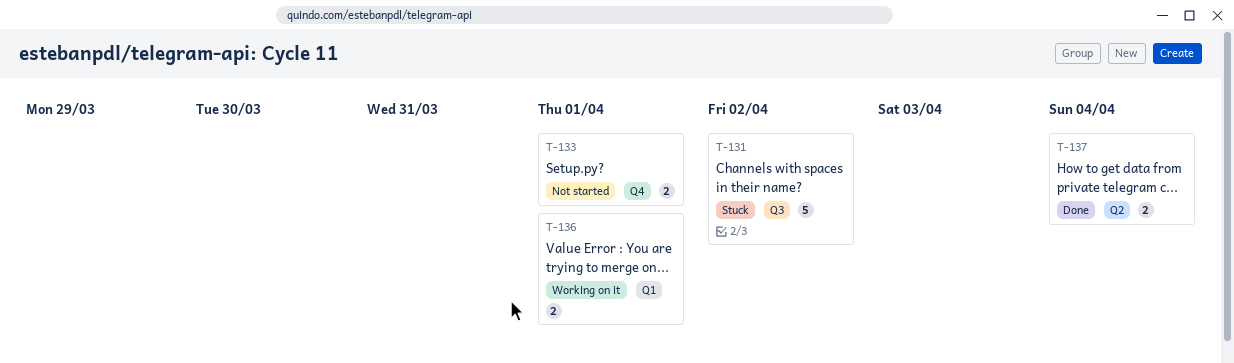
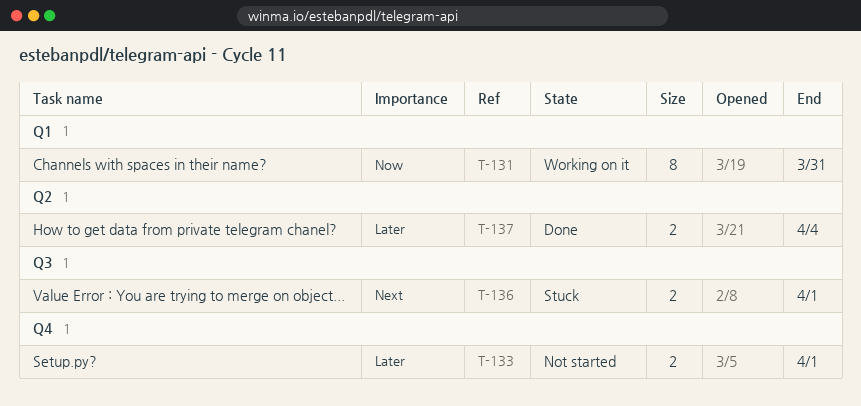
T-131, status: Stuck -> Working on it
T-131, label: Q3 -> Q1
T-131, estimate: 5 -> 8
T-131, due: Apr 2 -> Mar 31
T-136, status: Working on it -> Stuck
T-136, label: Q1 -> Q3

